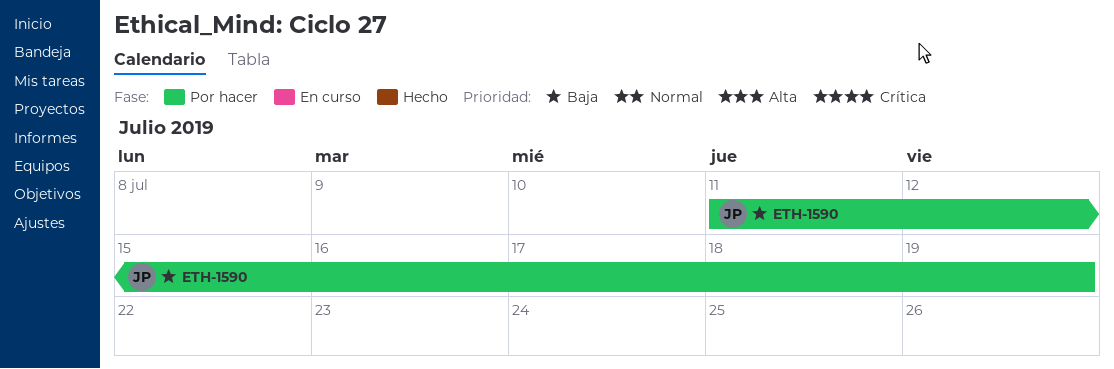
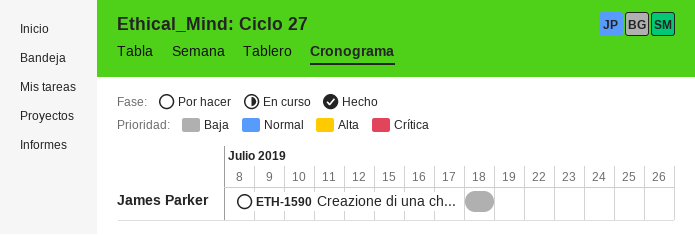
ETH-1590, start: Jul 11 -> Jul 18
ETH-1590, due: Jul 19 -> Jul 18

